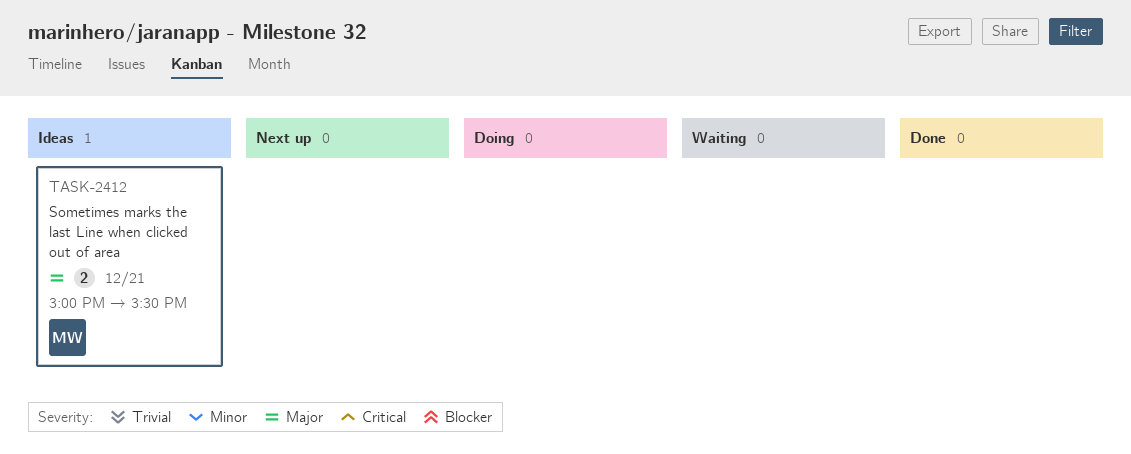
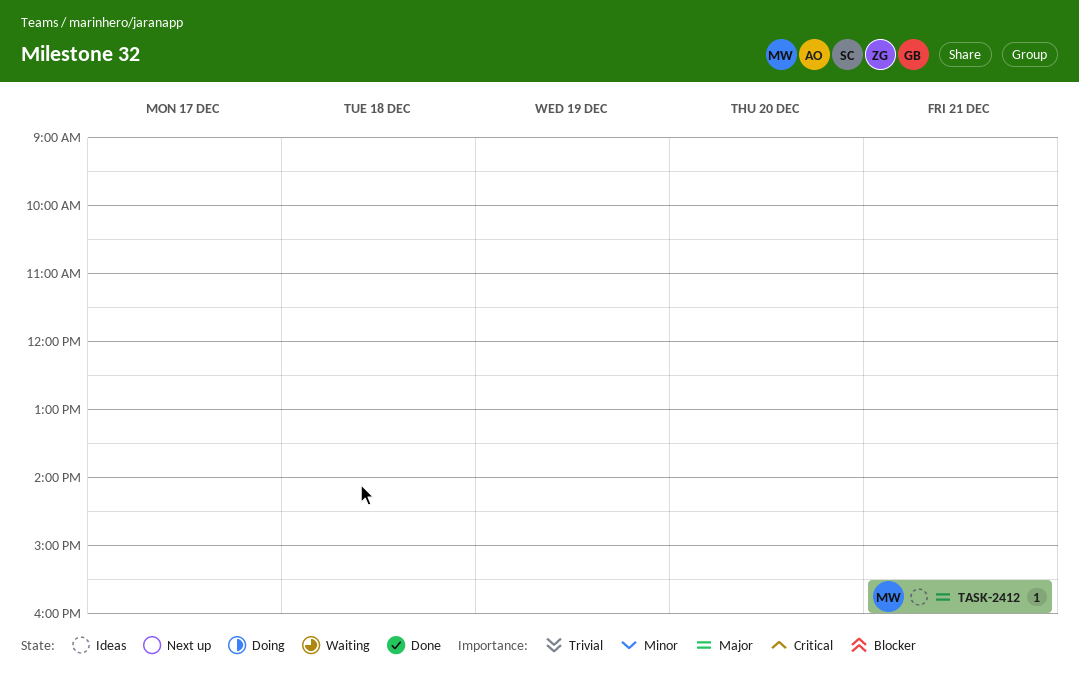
TASK-2412, estimate: 2 -> 1
TASK-2412, begins: 15:00 -> 15:30
TASK-2412, ends: 15:30 -> 16:00

